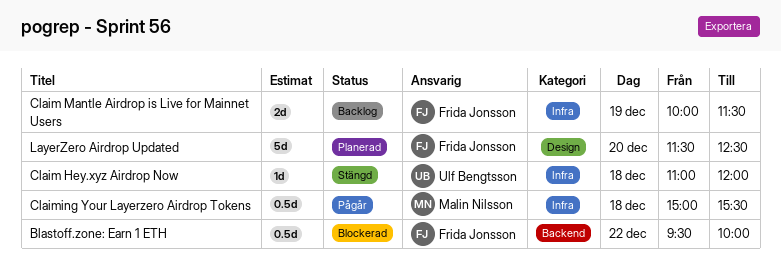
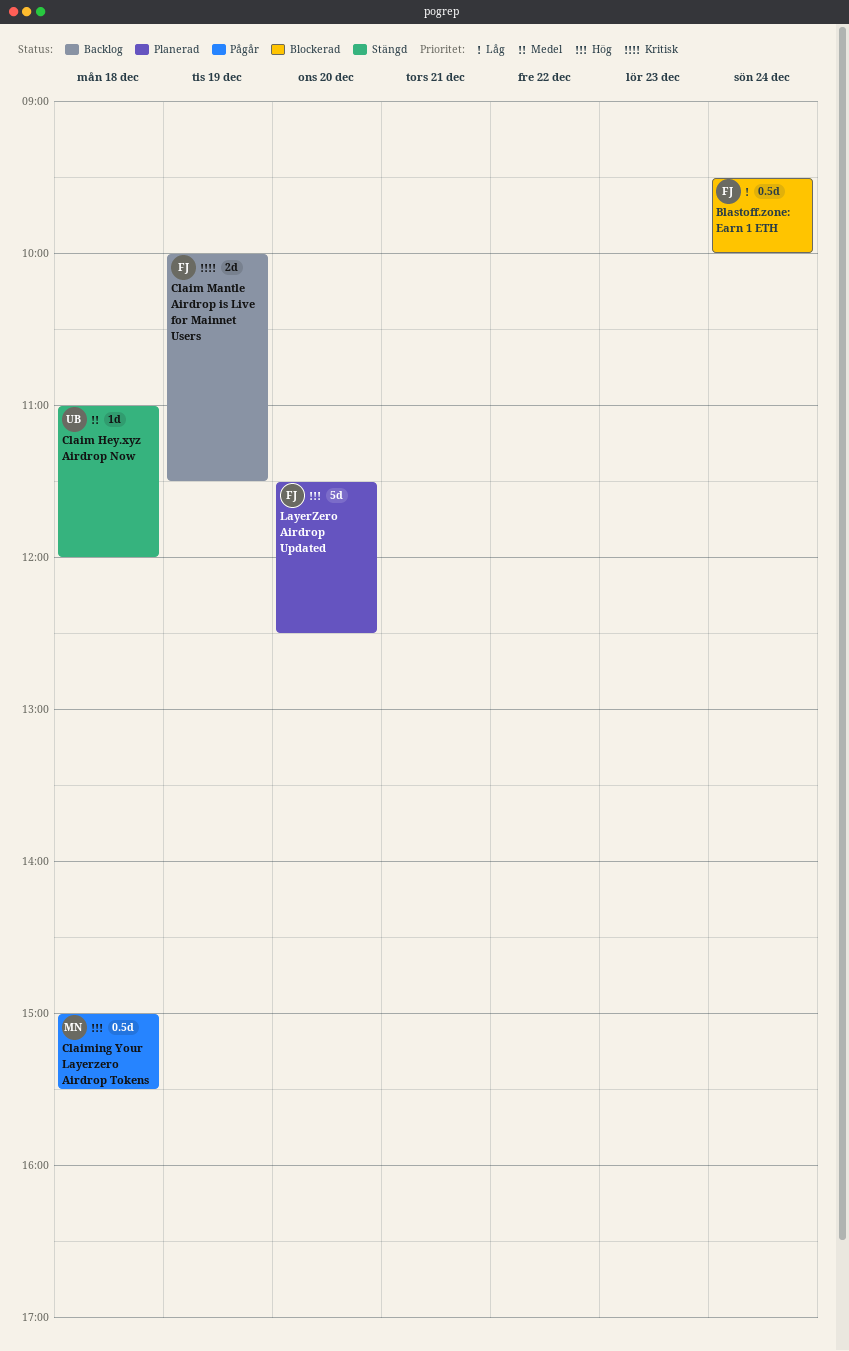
Blastoff.zone: Earn 1 ETH, day: Dec 22 -> Dec 24

